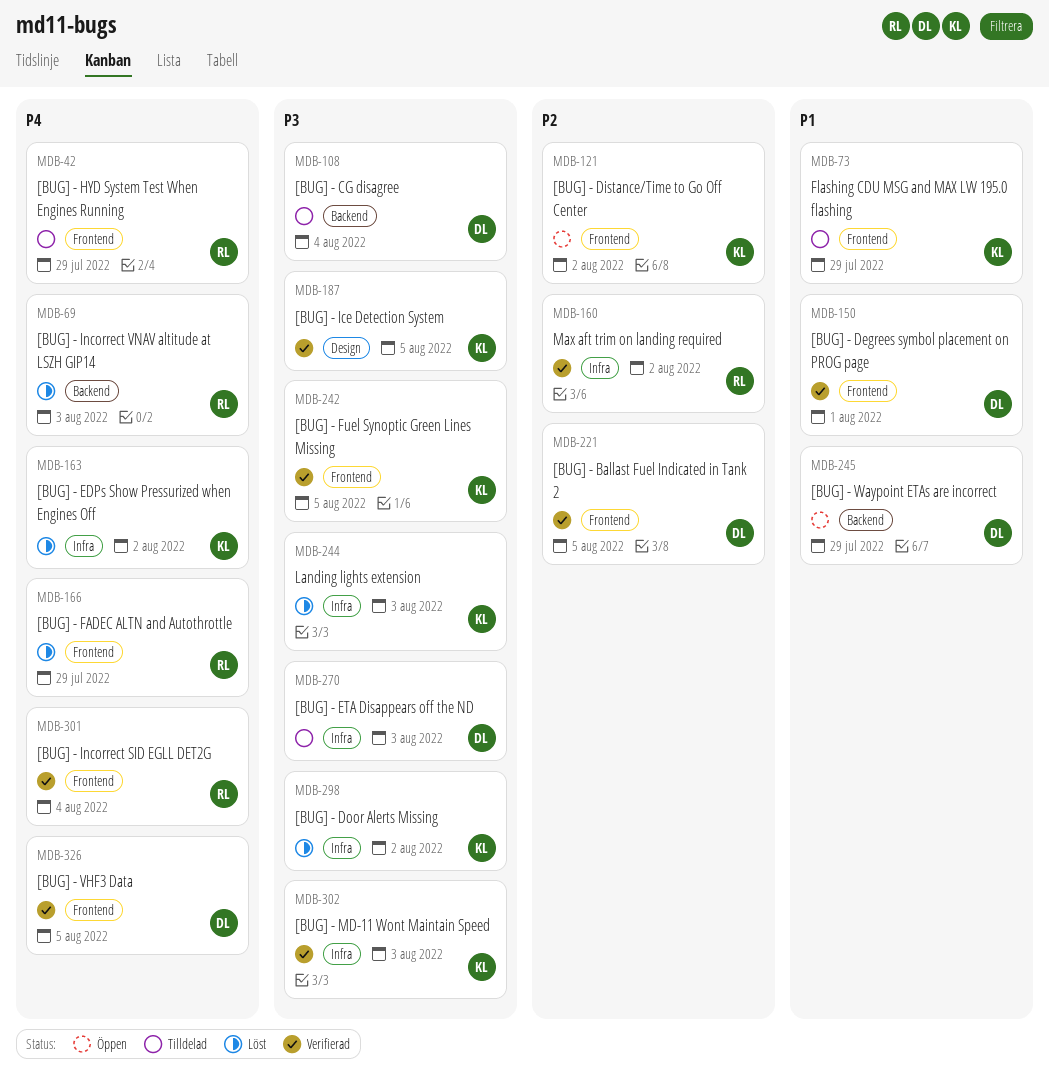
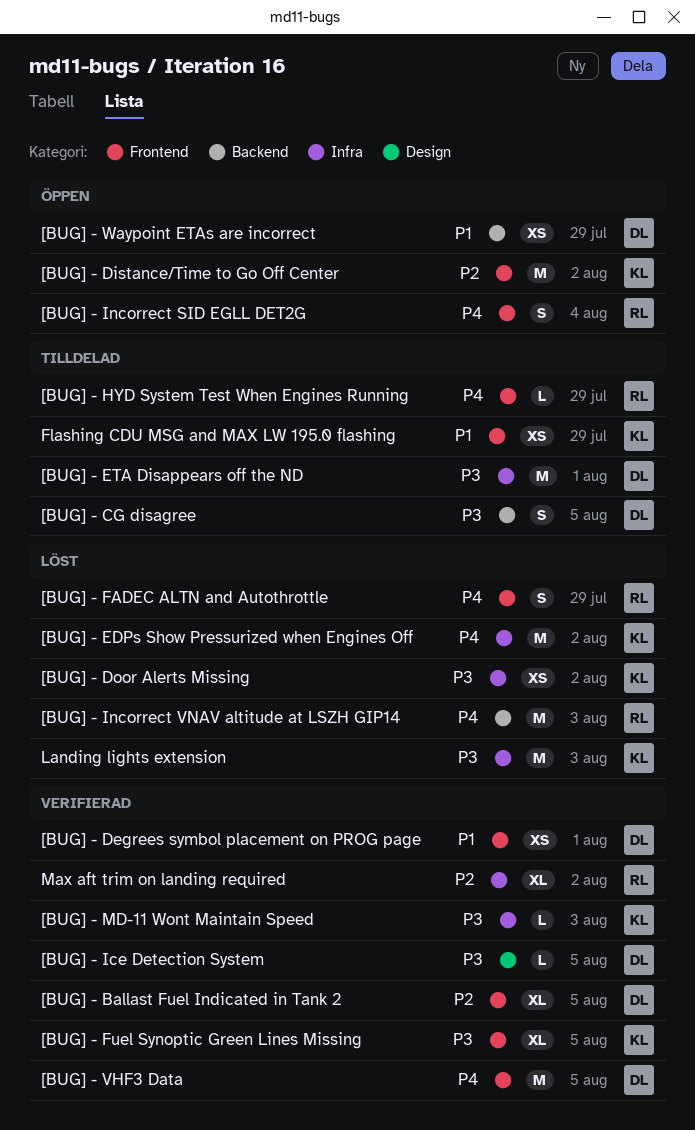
[BUG] - CG disagree, due: Aug 4 -> Aug 5
[BUG] - ETA Disappears off the ND, due: Aug 3 -> Aug 1
[BUG] - Ice Detection System, owner: KL -> DL
[BUG] - Incorrect SID EGLL DET2G, status: Verifierad -> Öppen

